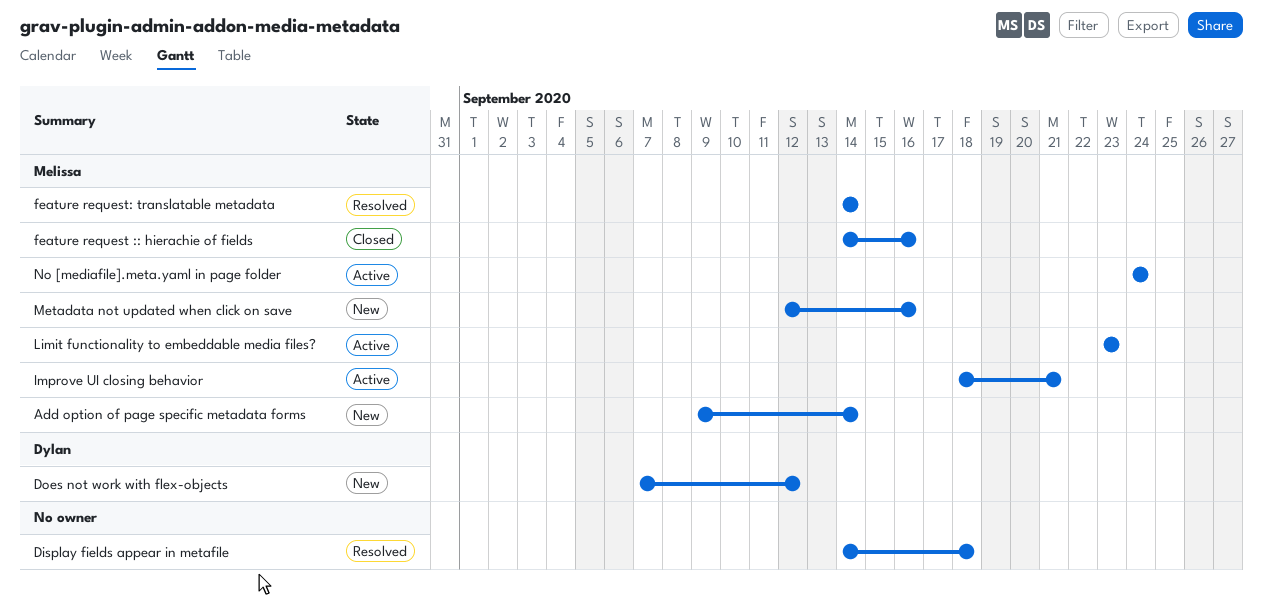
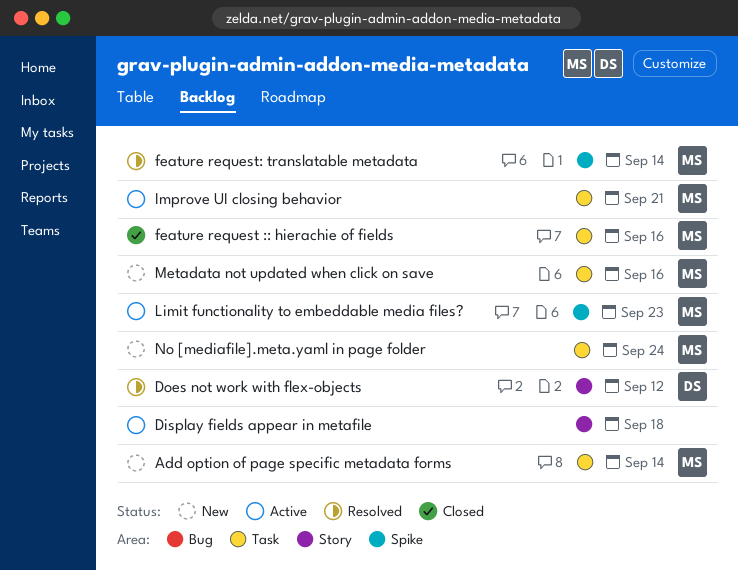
Display fields appear in metafile, status: Resolved -> Active
Does not work with flex-objects, status: New -> Resolved
No [mediafile].meta.yaml in page folder, status: Active -> New

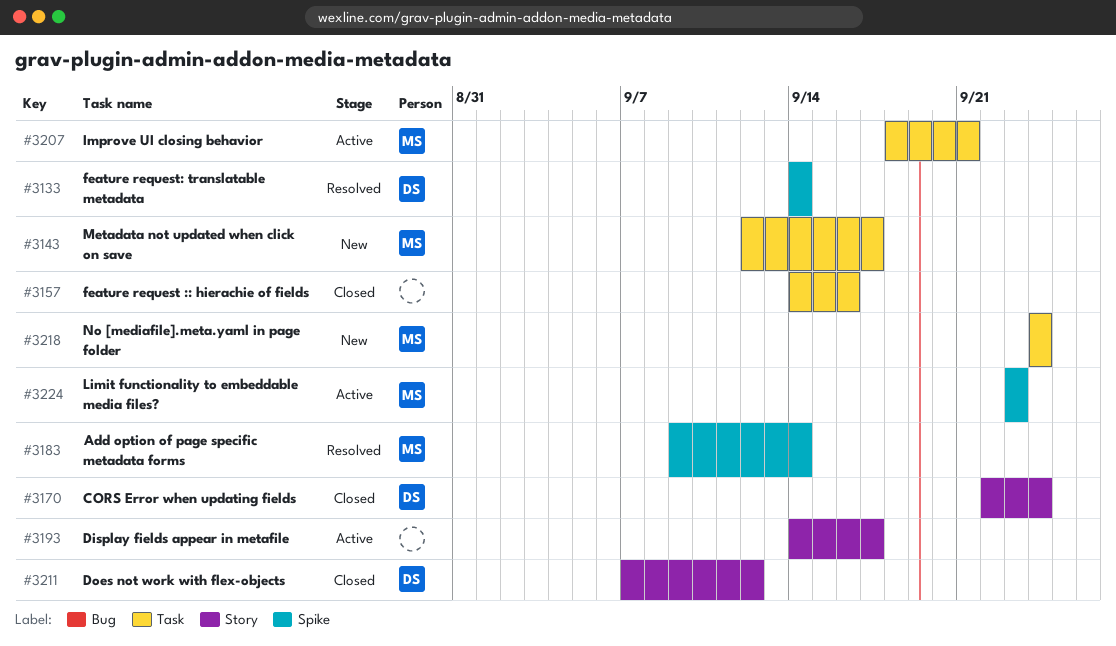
Add option of page specific metadata forms, status: New -> Resolved
Add option of page specific metadata forms, label: Task -> Spike
CORS Error when updating fields: none -> present
Display fields appear in metafile, due: Sep 18 -> Sep 17
Does not work with flex-objects, status: Resolved -> Closed
feature request :: hierachie of fields, owner: MS -> none
feature request: translatable metadata, owner: MS -> DS
Metadata not updated when click on save, due: Sep 16 -> Sep 17

